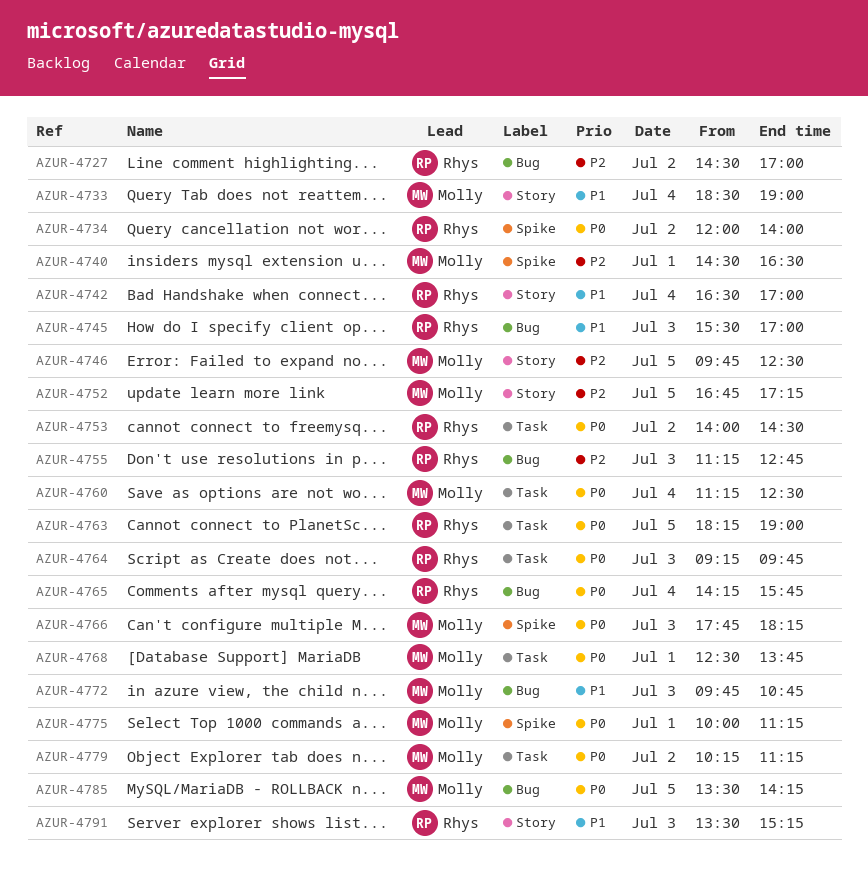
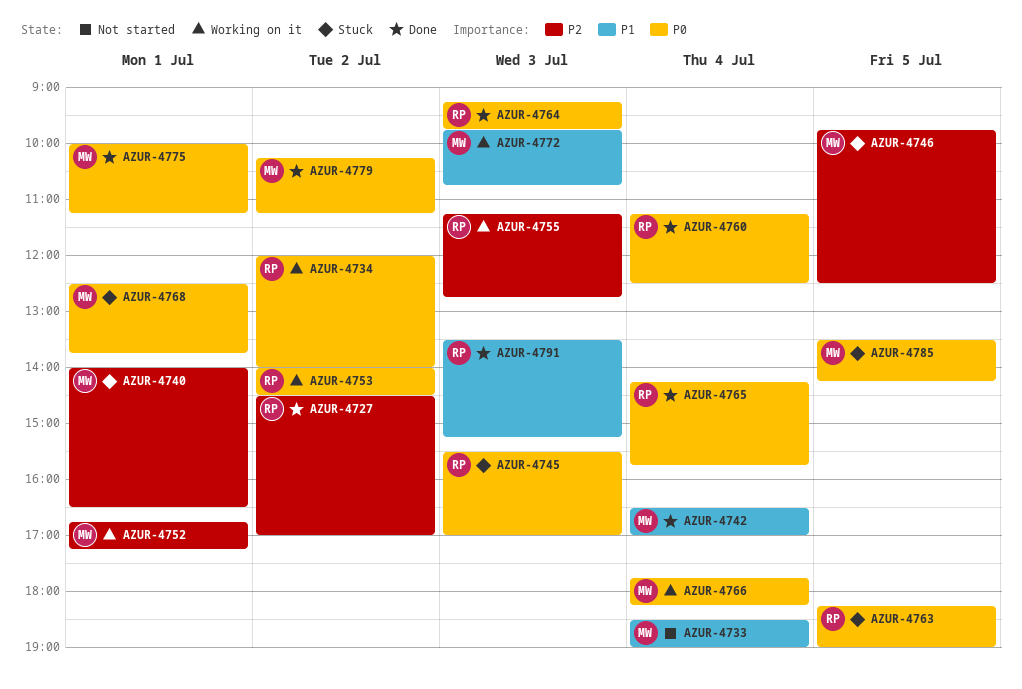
AZUR-4740, begins: 14:30 -> 14:00
AZUR-4742, owner: Rhys -> Molly
AZUR-4745, priority: P1 -> P0
AZUR-4752, day: Jul 5 -> Jul 1
AZUR-4760, owner: Molly -> Rhys
AZUR-4766, day: Jul 3 -> Jul 4

